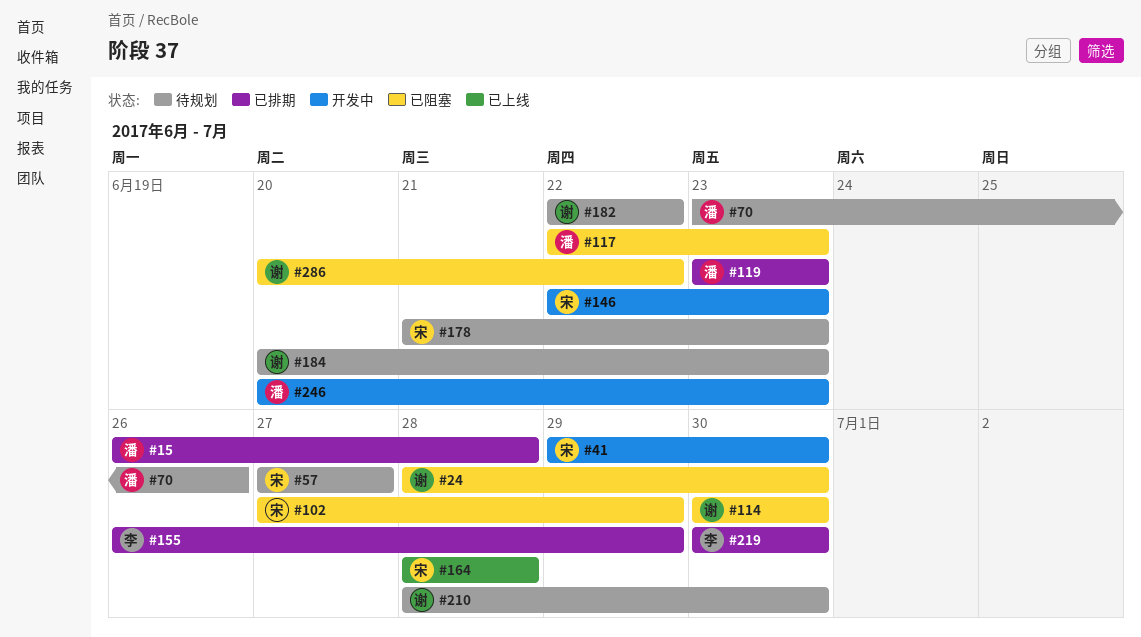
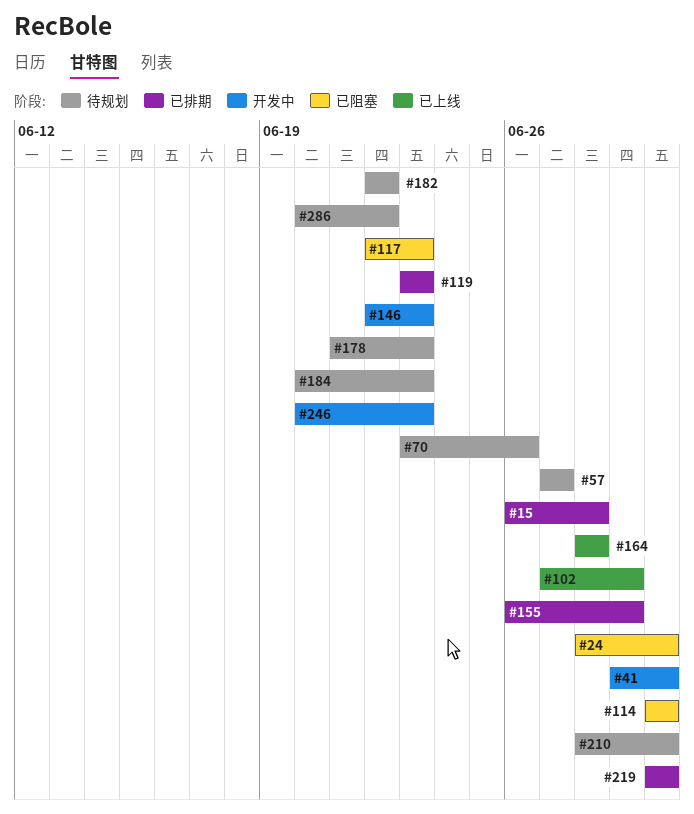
#102, status: 已阻塞 -> 已上线
#286, status: 已阻塞 -> 待规划

